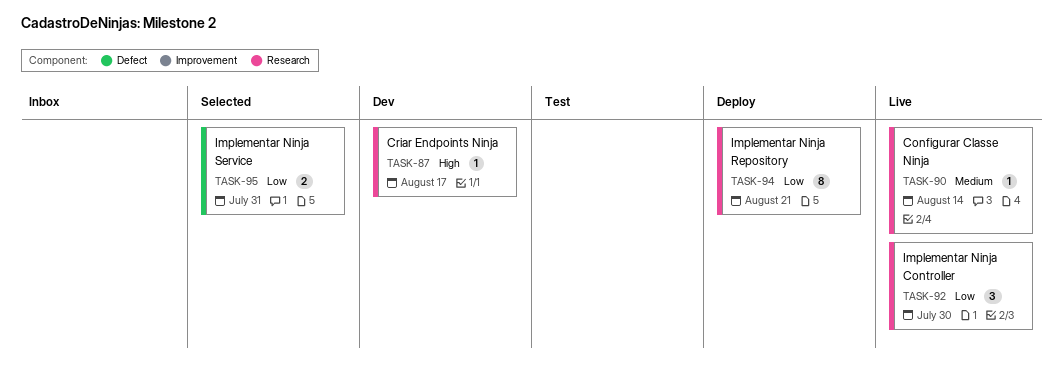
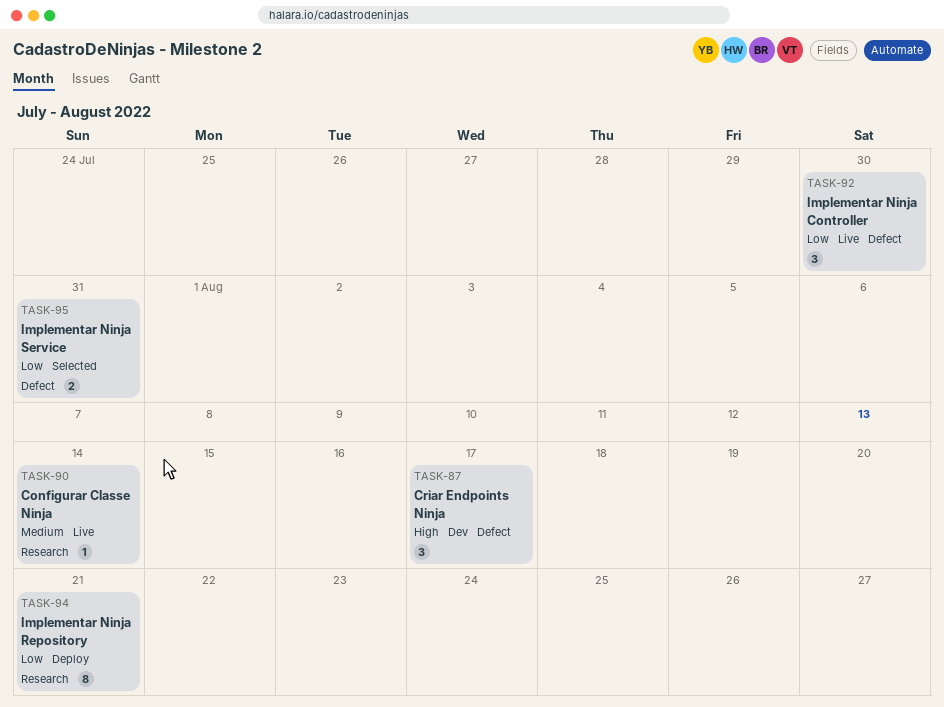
TASK-87, label: Research -> Defect
TASK-87, estimate: 1 -> 3
TASK-92, label: Research -> Defect

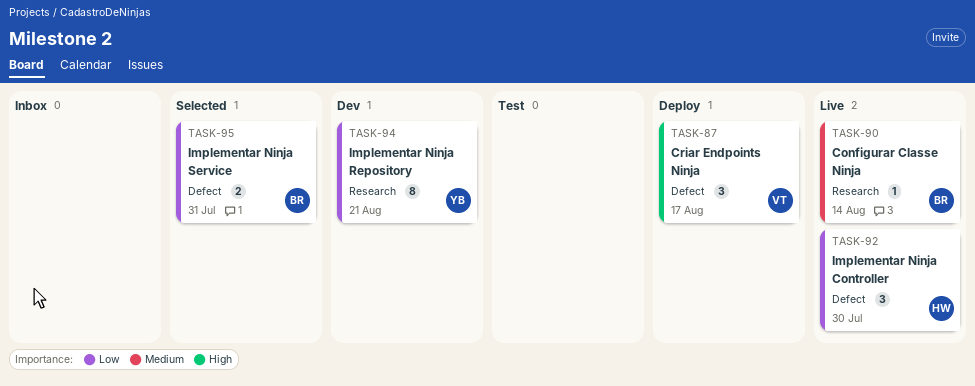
TASK-87, status: Dev -> Deploy
TASK-94, status: Deploy -> Dev

